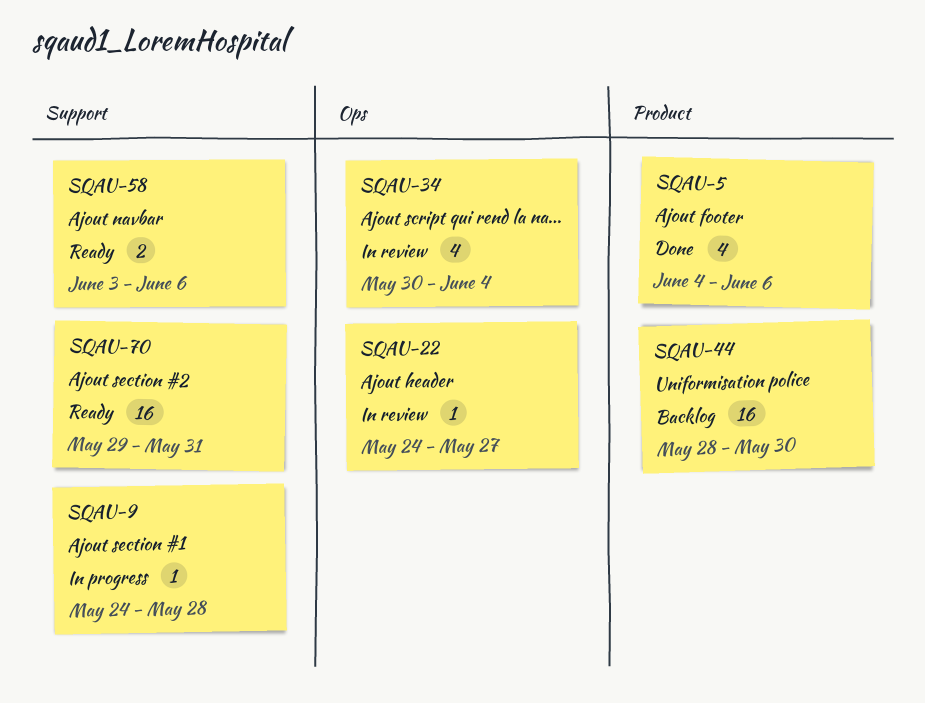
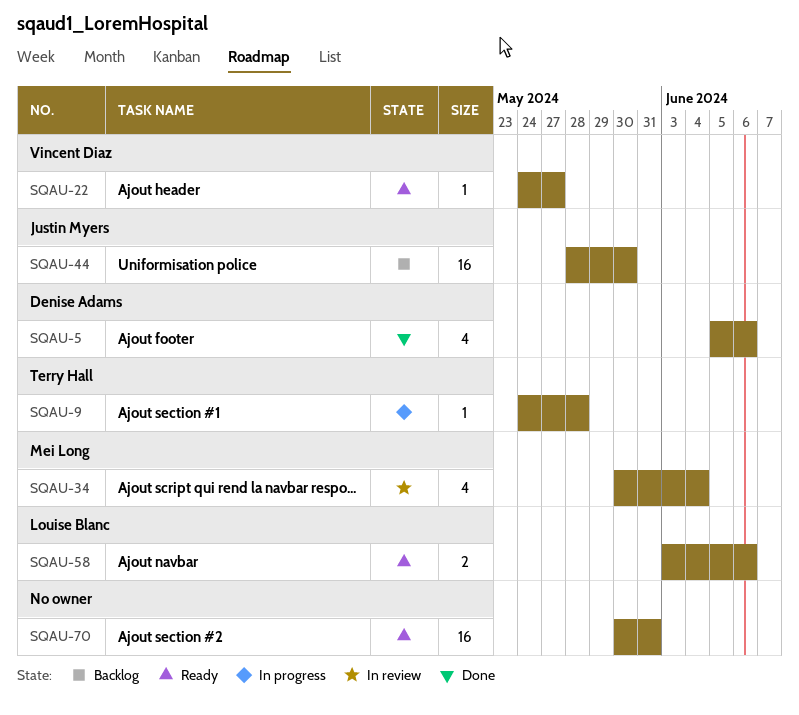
SQAU-5, start: Jun 4 -> Jun 5
SQAU-22, status: In review -> Ready
SQAU-70, start: May 29 -> May 30

